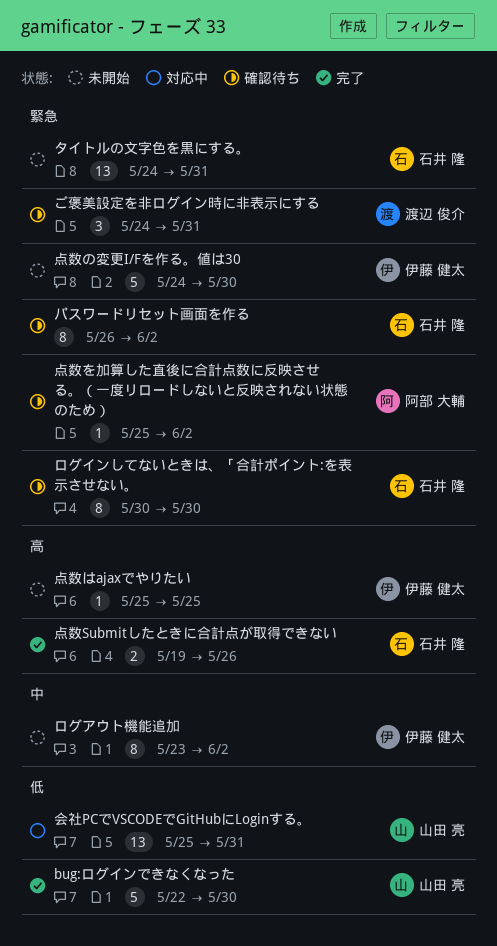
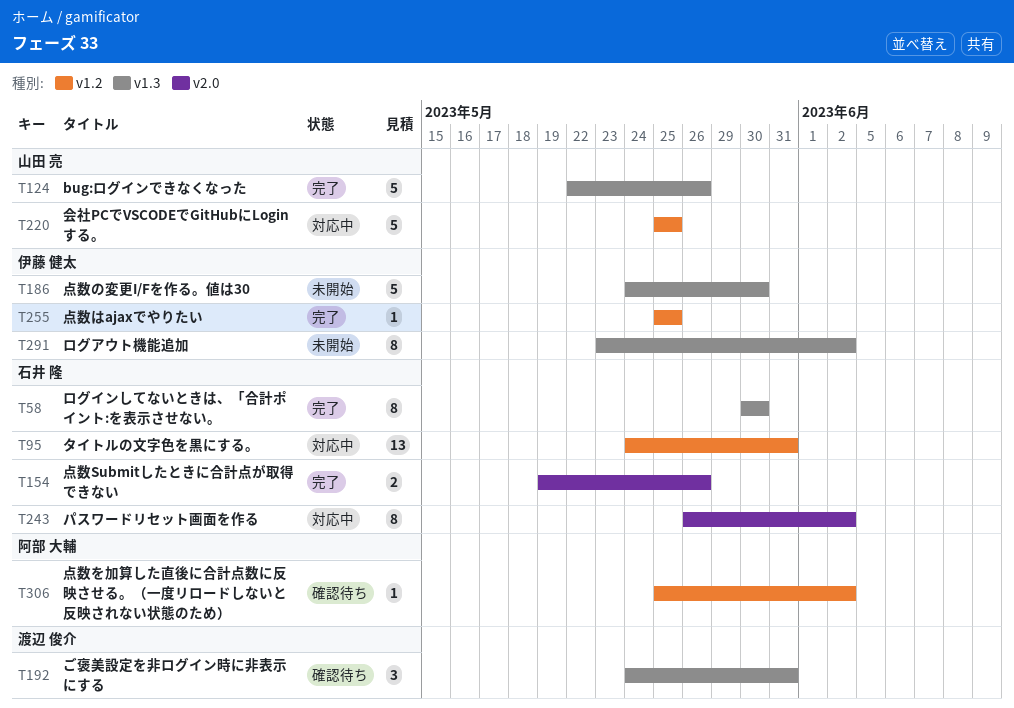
bug:ログインできなくなった, due: May 30 -> May 26
タイトルの文字色を黒にする。, status: 未開始 -> 対応中
パスワードリセット画面を作る, status: 確認待ち -> 対応中
ログインしてないときは、「合計ポイント:を表示させない。, status: 確認待ち -> 完了
会社PCでVSCODEでGitHubにLoginする。, estimate: 13 -> 5
会社PCでVSCODEでGitHubにLoginする。, due: May 31 -> May 25
点数はajaxでやりたい, status: 未開始 -> 完了

